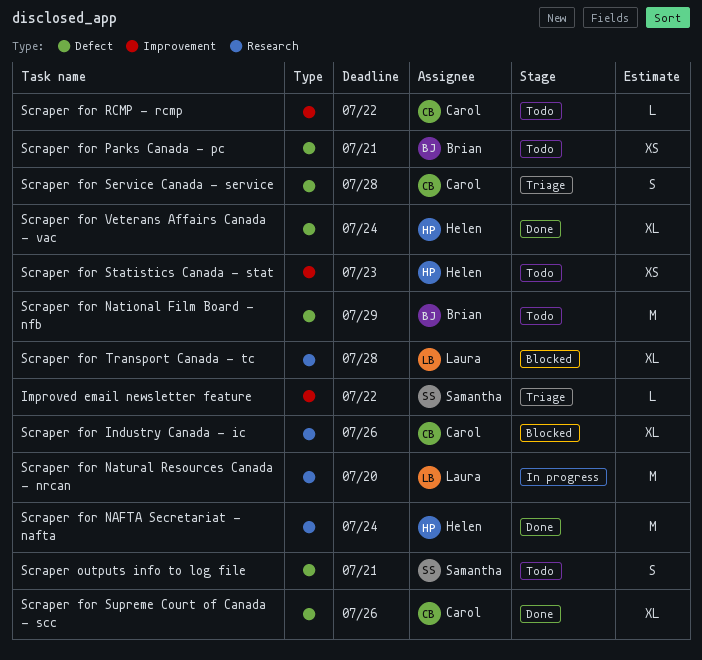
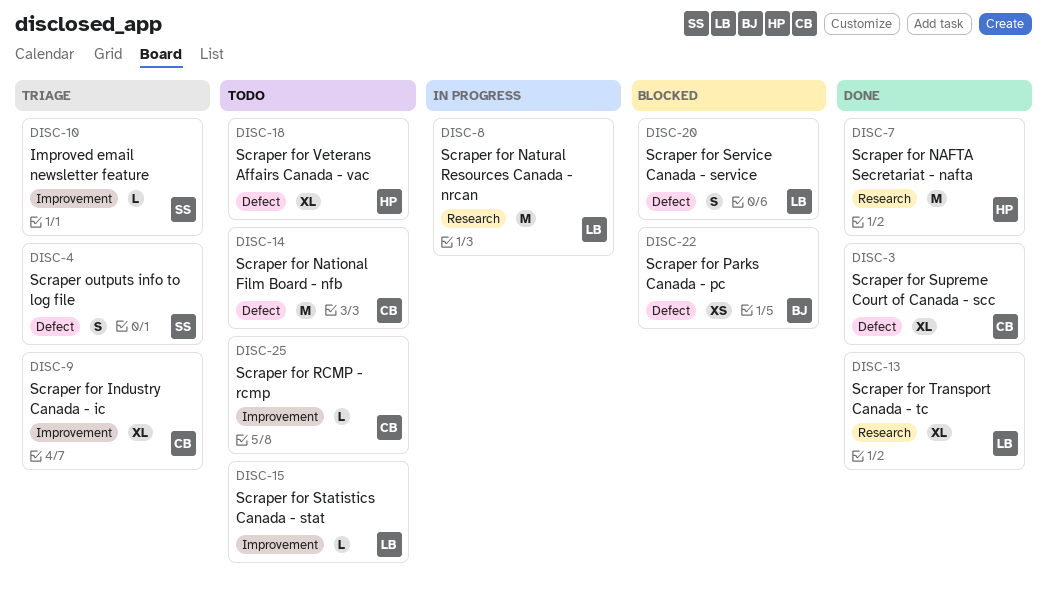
Scraper for Industry Canada - ic, status: Blocked -> Triage
Scraper for Industry Canada - ic, label: Research -> Improvement
Scraper for National Film Board - nfb, owner: Brian -> Carol
Scraper for Parks Canada - pc, status: Todo -> Blocked
Scraper for Service Canada - service, status: Triage -> Blocked
Scraper for Service Canada - service, owner: Carol -> Laura
Scraper for Statistics Canada - stat, owner: Helen -> Laura
Scraper for Statistics Canada - stat, estimate: XS -> L
Scraper for Transport Canada - tc, status: Blocked -> Done
Scraper for Veterans Affairs Canada - vac, status: Done -> Todo
Scraper outputs info to log file, status: Todo -> Triage

